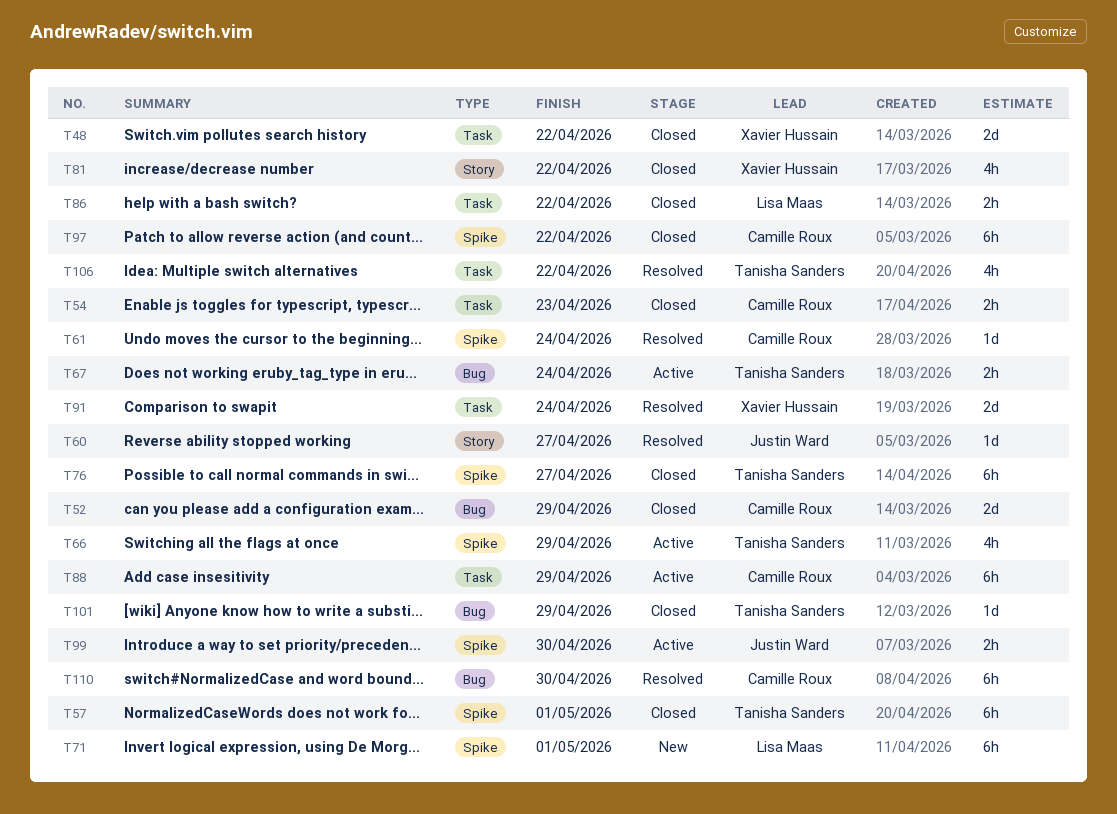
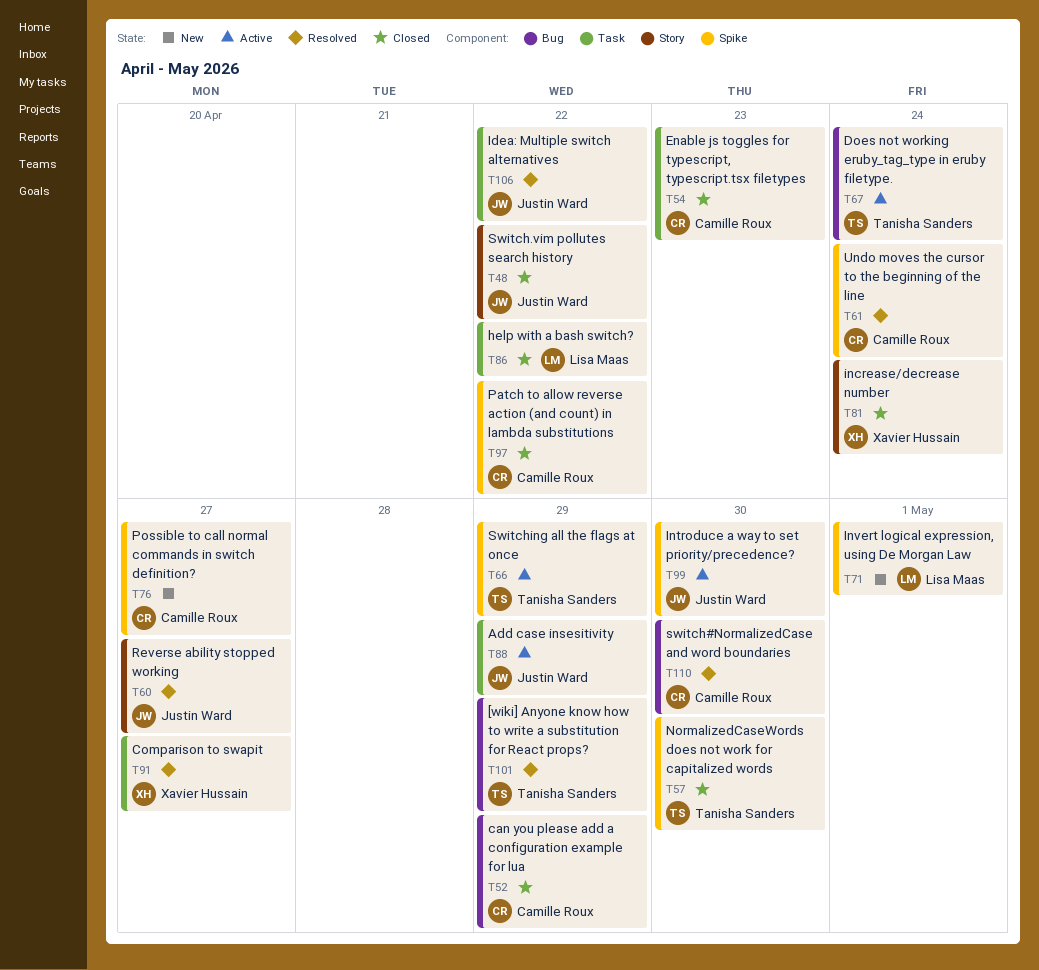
T48, owner: Xavier Hussain -> Justin Ward
T48, label: Task -> Story
T57, due: May 1 -> Apr 30
T76, status: Closed -> New
T76, owner: Tanisha Sanders -> Camille Roux
T81, due: Apr 22 -> Apr 24
T88, owner: Camille Roux -> Justin Ward
T91, due: Apr 24 -> Apr 27
T101, status: Closed -> Resolved
T106, owner: Tanisha Sanders -> Justin Ward

